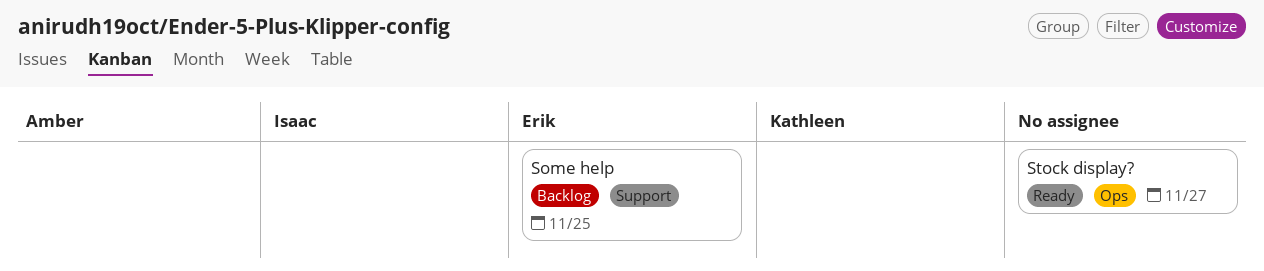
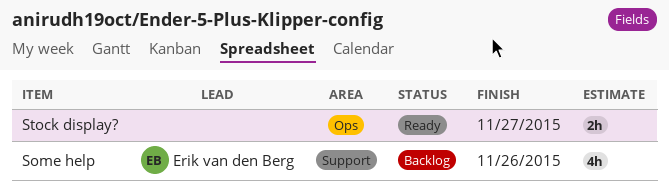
Some help, due: Nov 25 -> Nov 26

